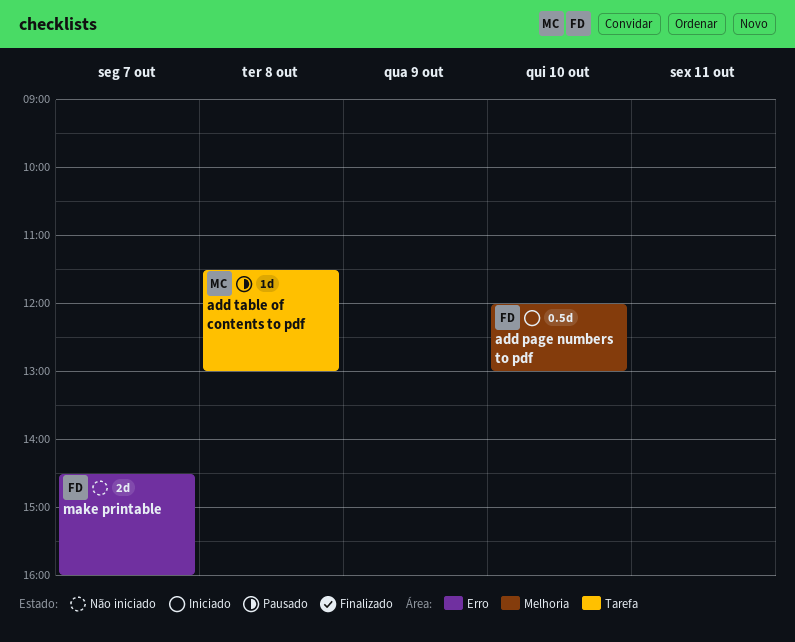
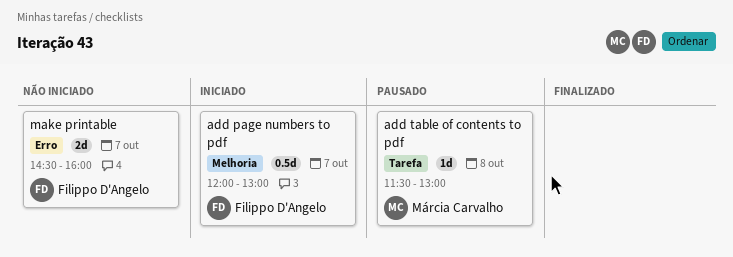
add page numbers to pdf, day: Oct 10 -> Oct 7

